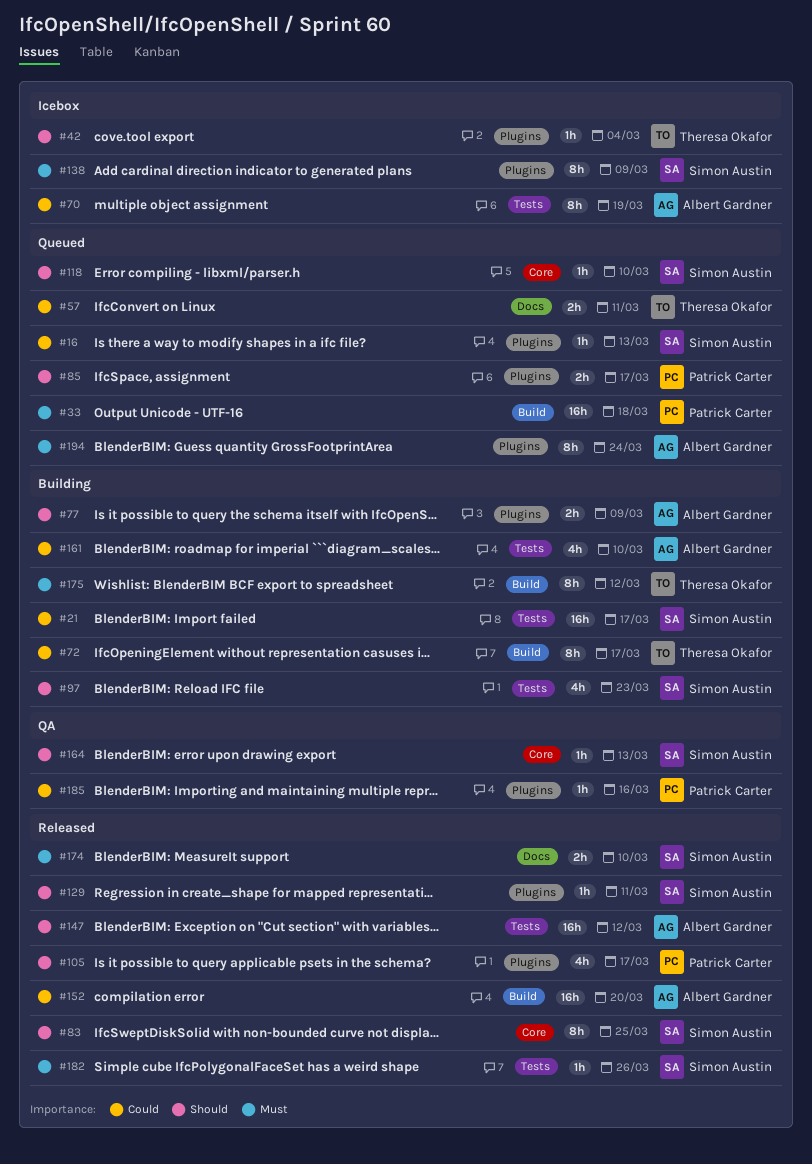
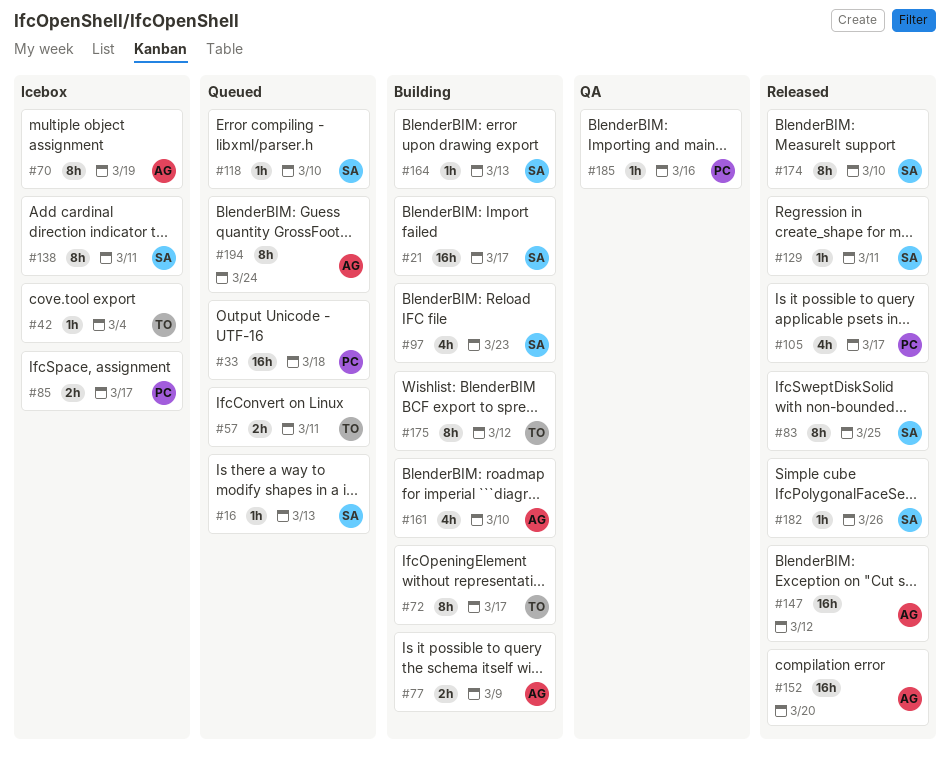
#85, status: Queued -> Icebox
#138, due: Mar 9 -> Mar 11
#164, status: QA -> Building
#174, estimate: 2h -> 8h

